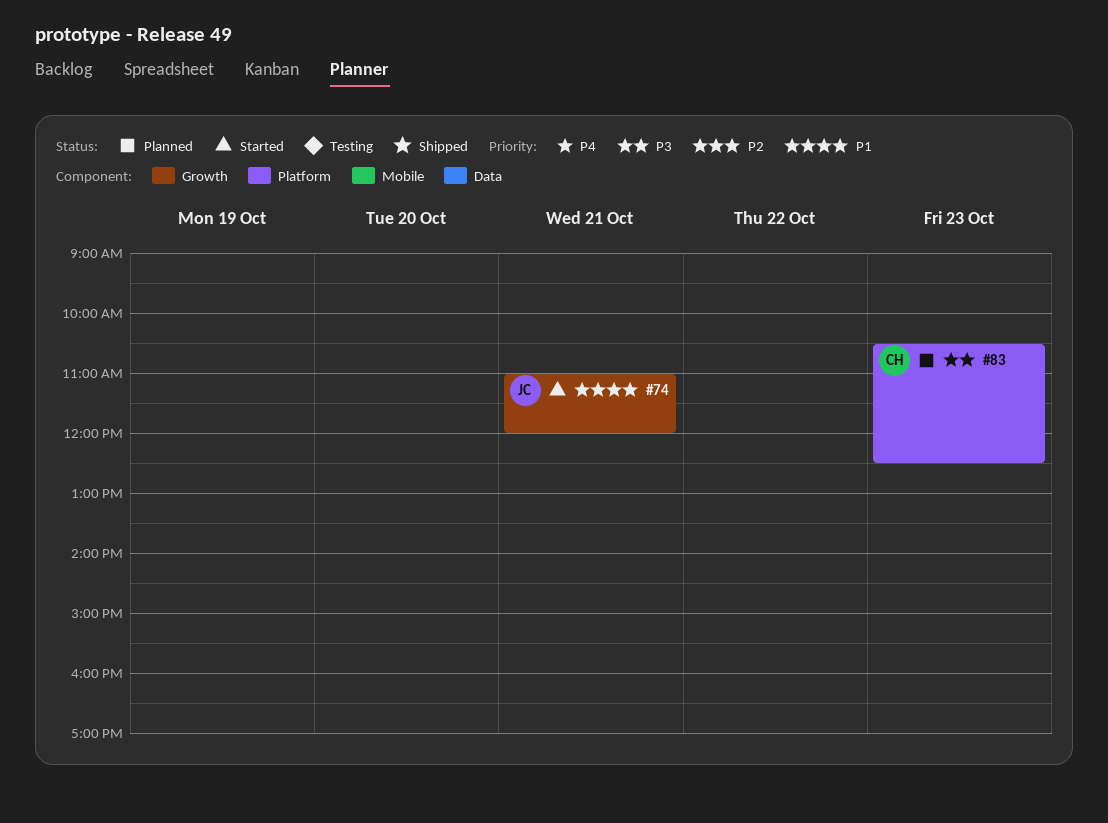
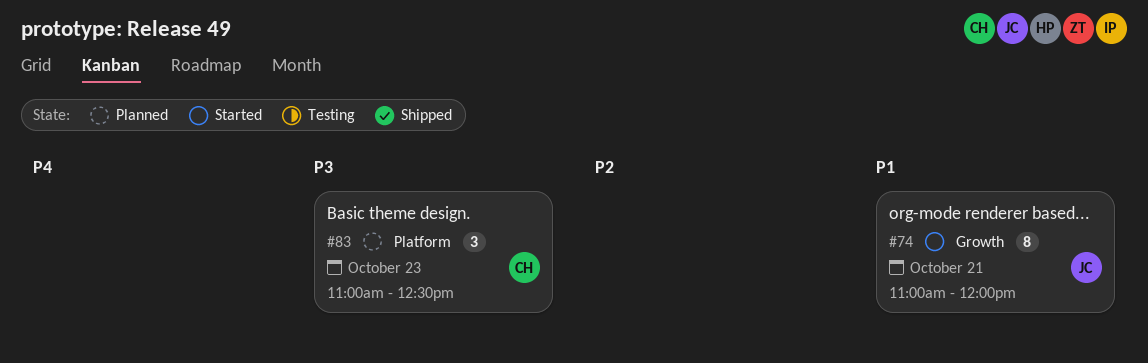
#83, begins: 10:30 -> 11:00

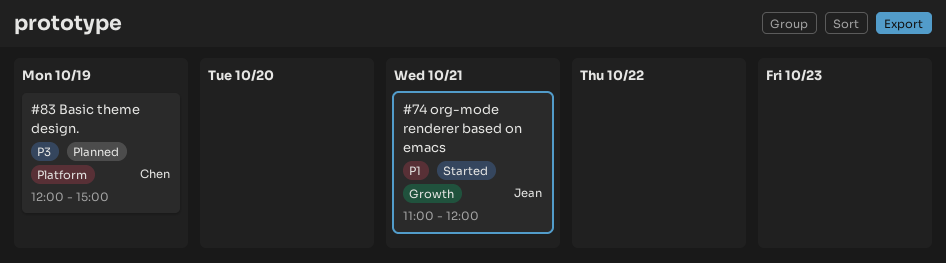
#83, day: Oct 23 -> Oct 19
#83, begins: 11:00 -> 12:00
#83, ends: 12:30 -> 15:00

